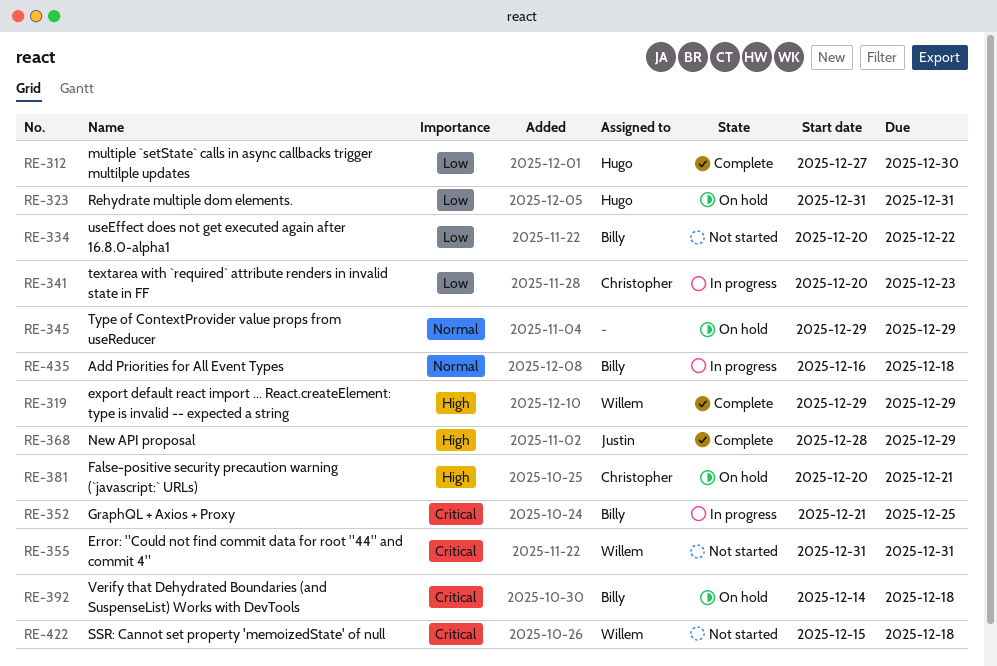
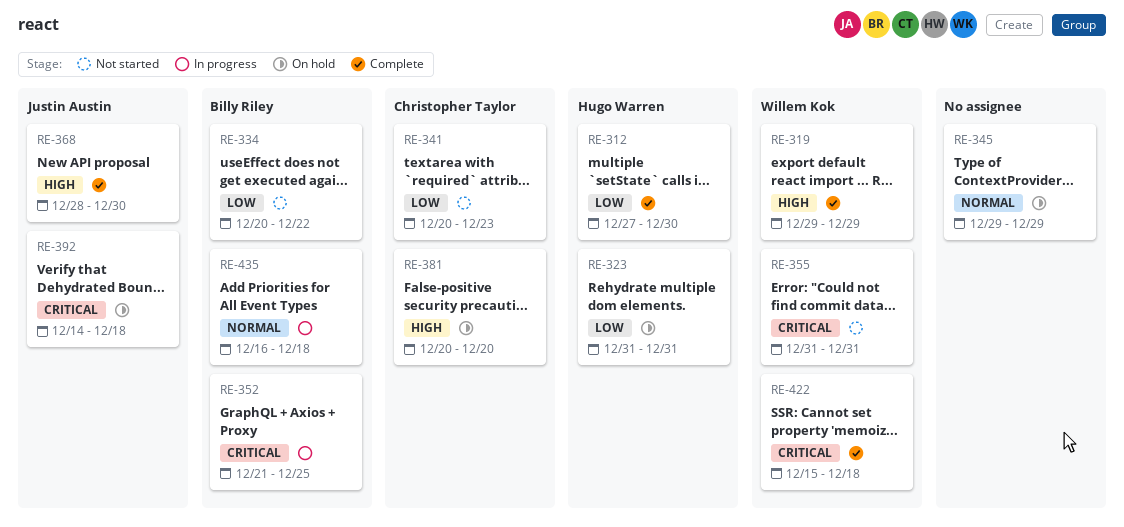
RE-341, status: In progress -> Not started
RE-368, due: Dec 29 -> Dec 30
RE-381, due: Dec 21 -> Dec 20
RE-392, owner: Billy Riley -> Justin Austin
RE-422, status: Not started -> Complete

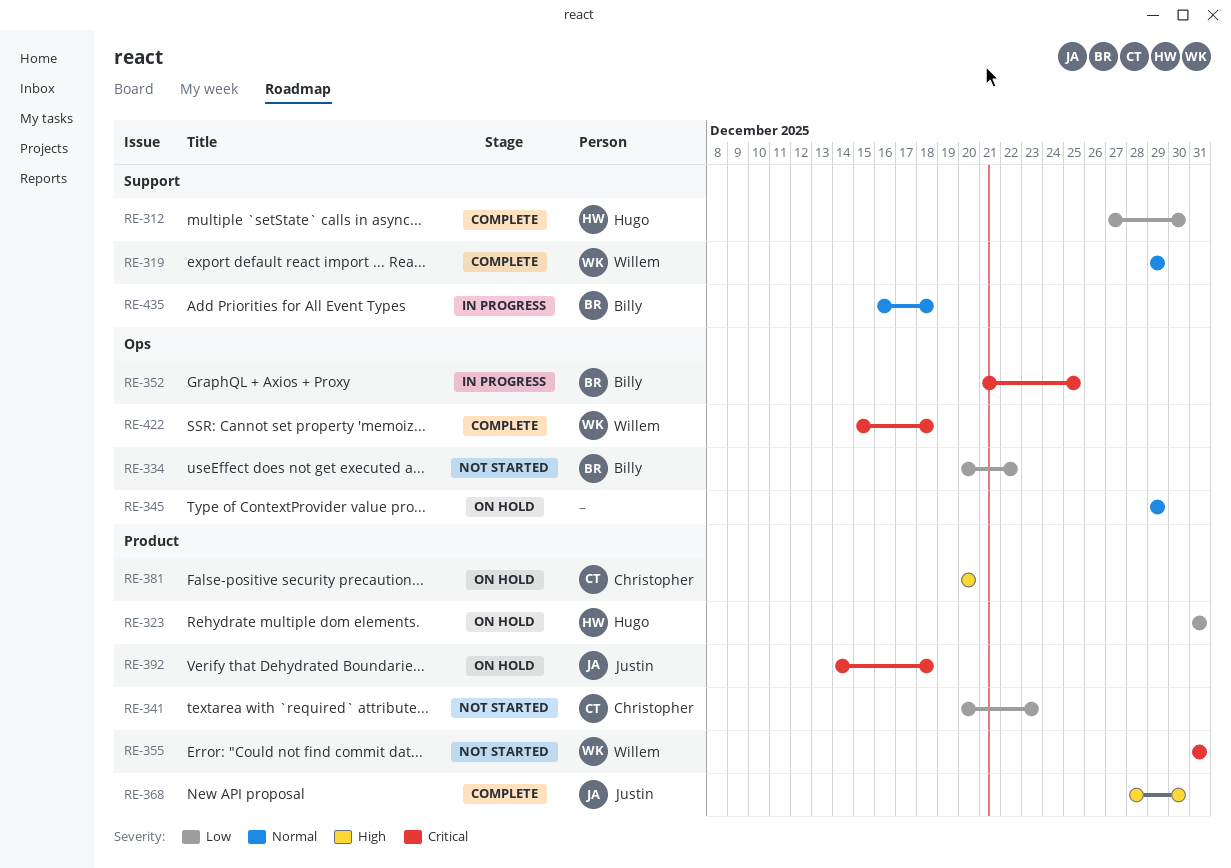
RE-319, priority: High -> Normal

